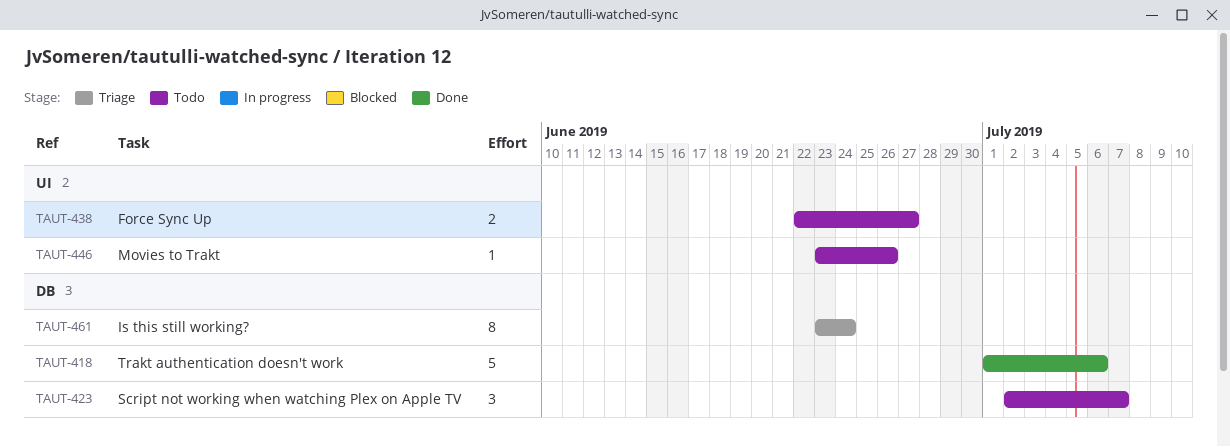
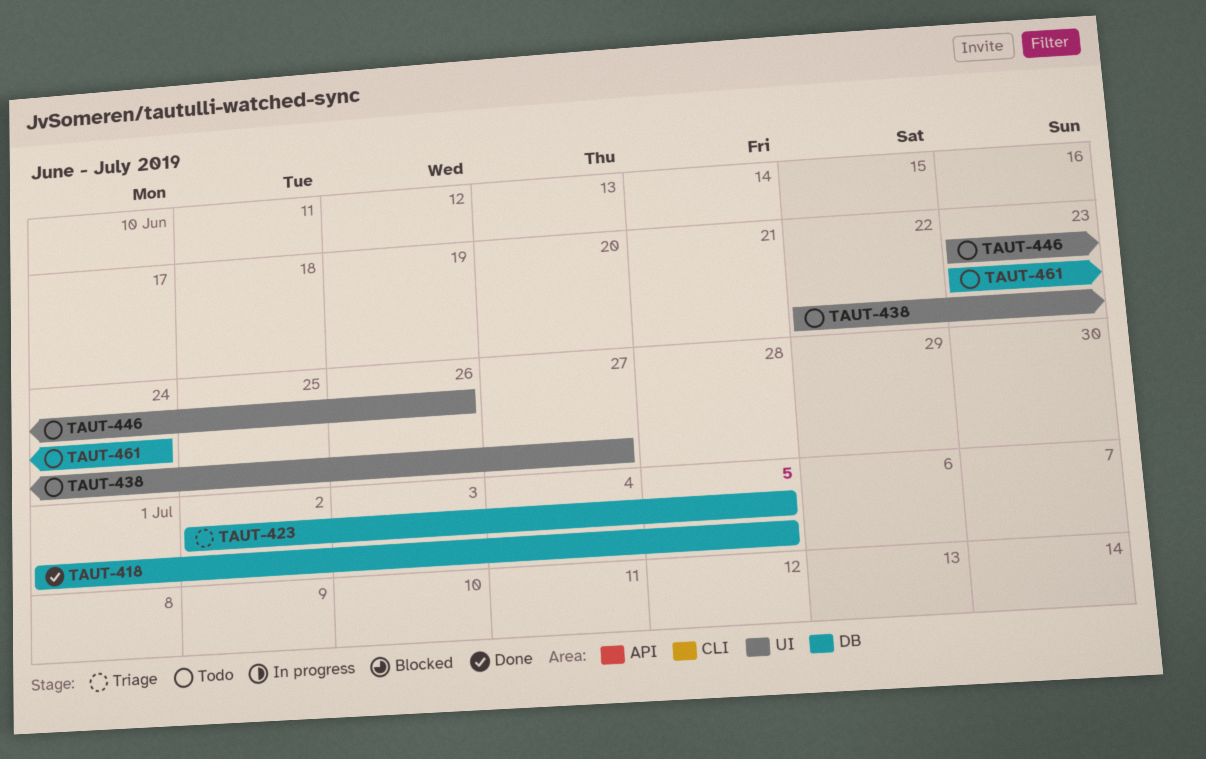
TAUT-418, due: Jul 6 -> Jul 5
TAUT-423, status: Todo -> Triage
TAUT-423, due: Jul 7 -> Jul 5
TAUT-461, status: Triage -> Todo

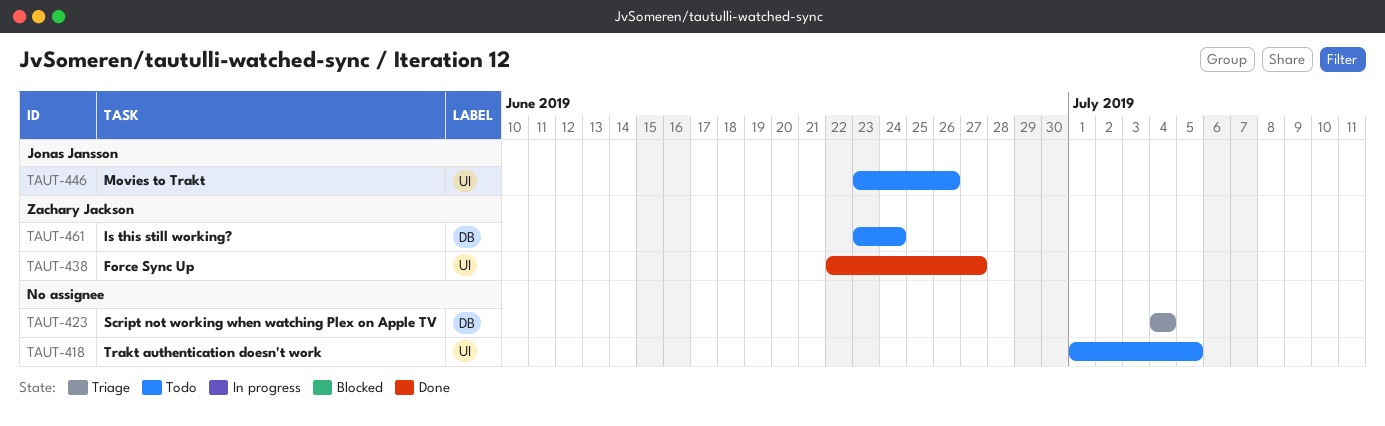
TAUT-418, status: Done -> Todo
TAUT-418, label: DB -> UI
TAUT-423, start: Jul 2 -> Jul 4
TAUT-423, due: Jul 5 -> Jul 4
TAUT-438, status: Todo -> Done

